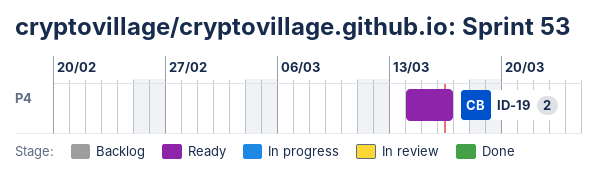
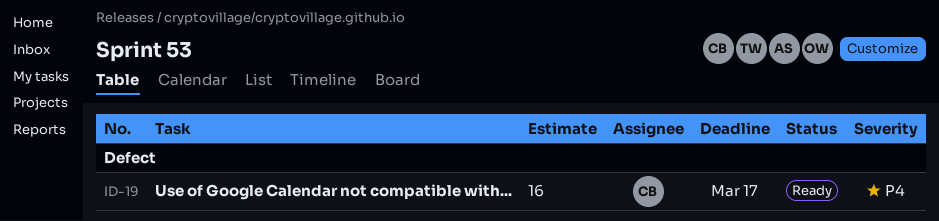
ID-19, estimate: 2 -> 16
ID-19, due: Mar 16 -> Mar 17

